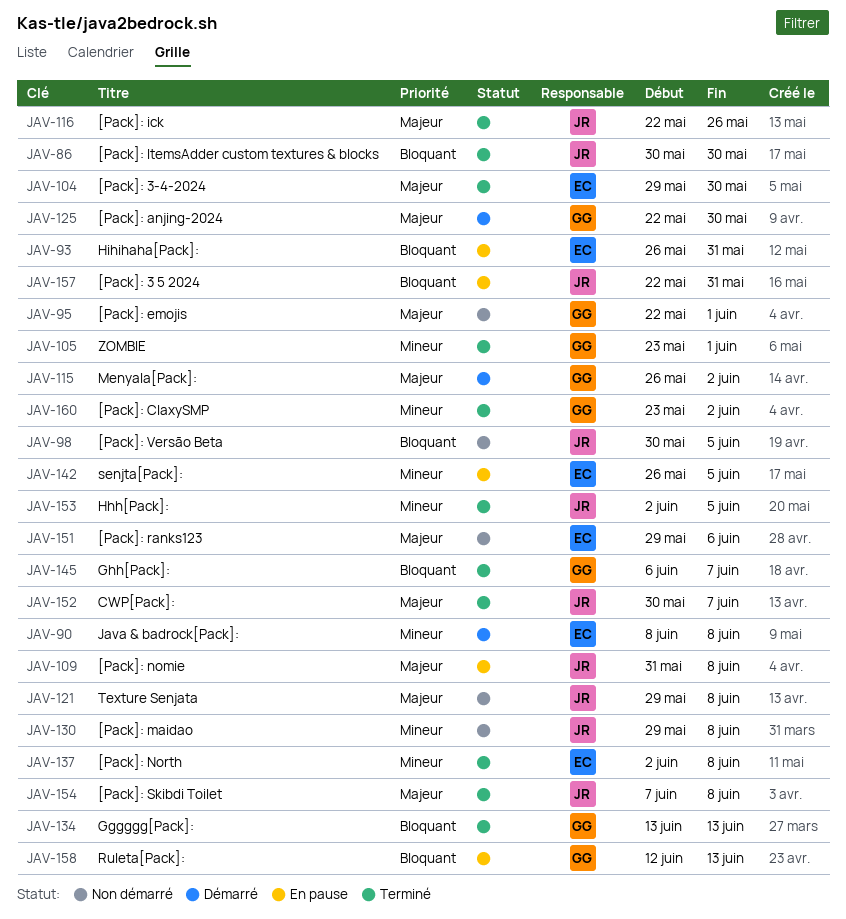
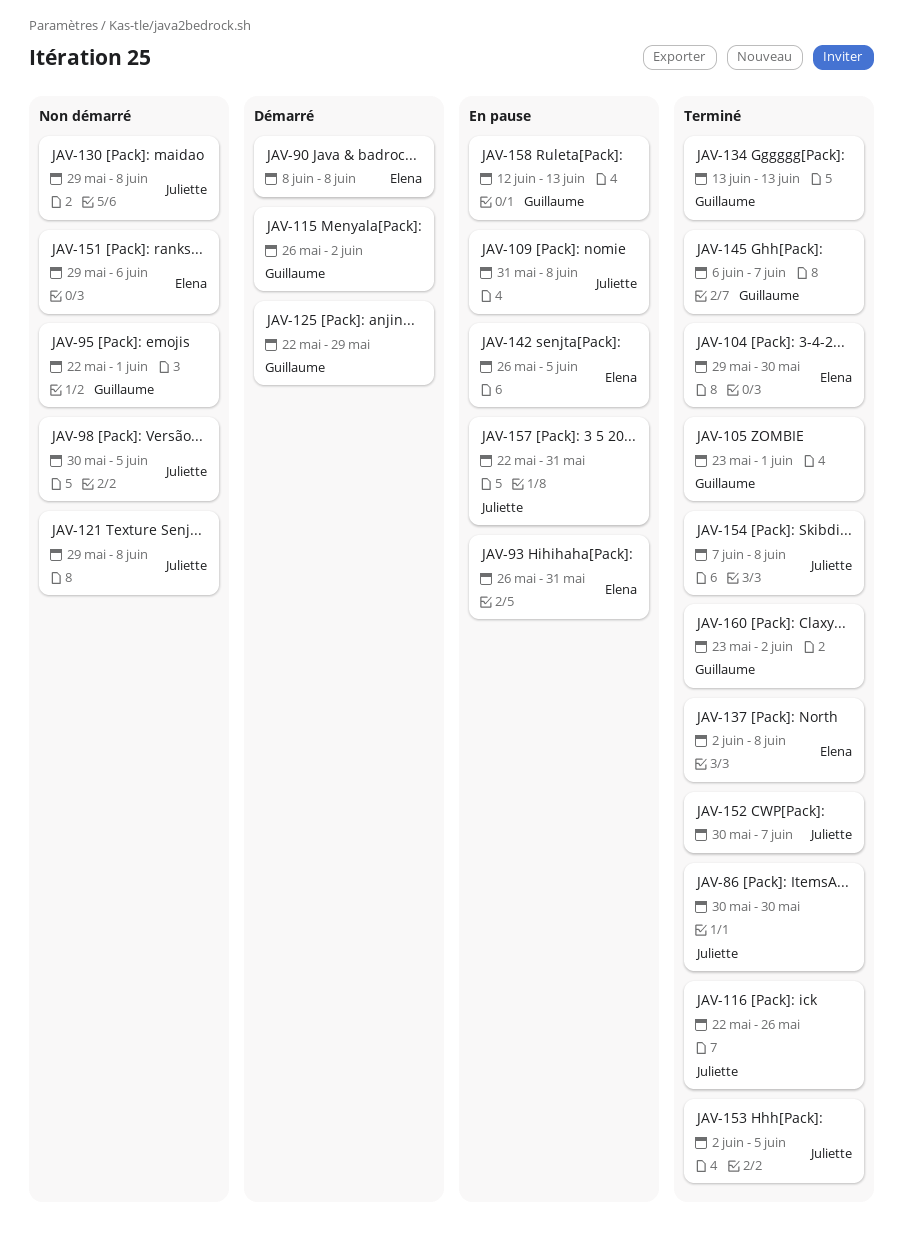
JAV-125, due: May 30 -> May 29

